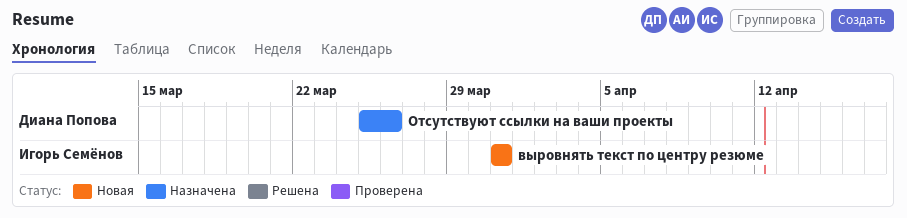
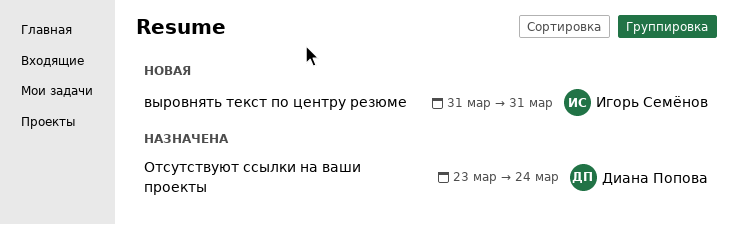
Отсутствуют ссылки на ваши проекты, start: Mar 25 -> Mar 23
Отсутствуют ссылки на ваши проекты, due: Mar 26 -> Mar 24

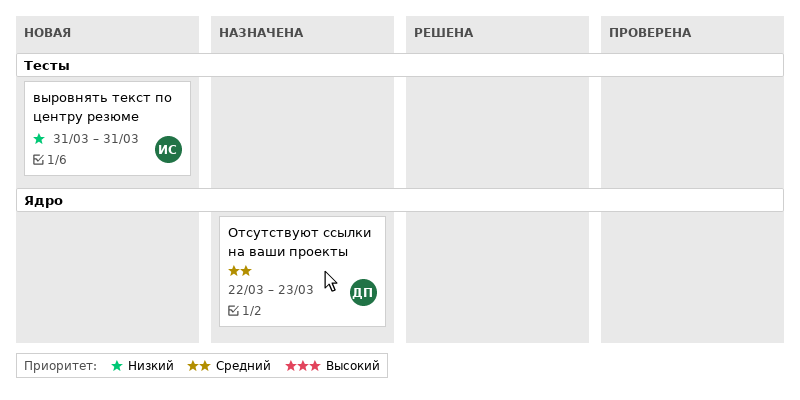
Отсутствуют ссылки на ваши проекты, start: Mar 23 -> Mar 22
Отсутствуют ссылки на ваши проекты, due: Mar 24 -> Mar 23

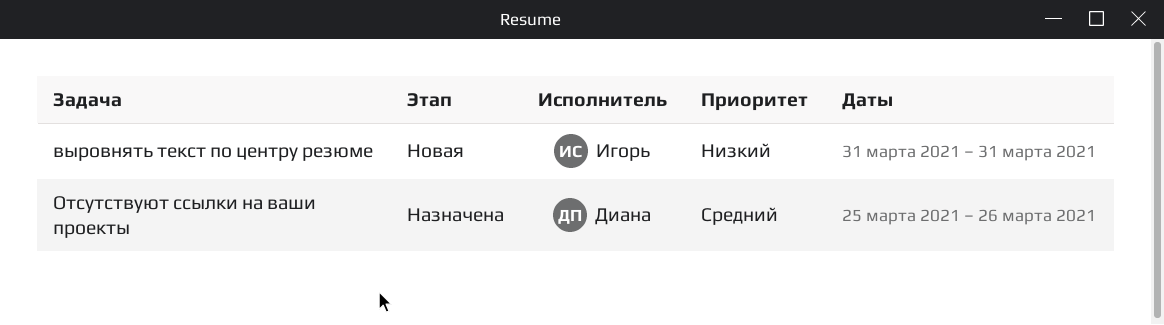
Отсутствуют ссылки на ваши проекты, start: Mar 22 -> Mar 25
Отсутствуют ссылки на ваши проекты, due: Mar 23 -> Mar 26

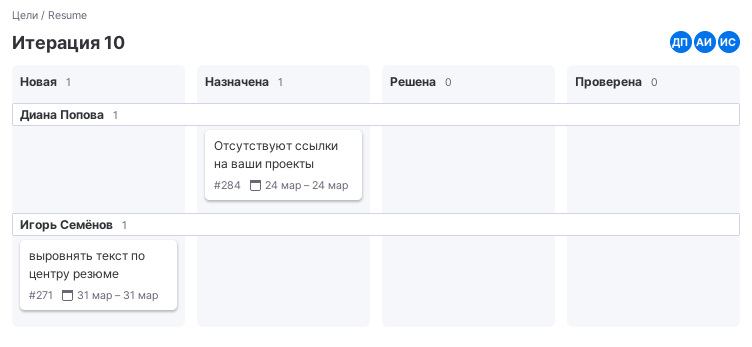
Отсутствуют ссылки на ваши проекты, start: Mar 25 -> Mar 24
Отсутствуют ссылки на ваши проекты, due: Mar 26 -> Mar 24

